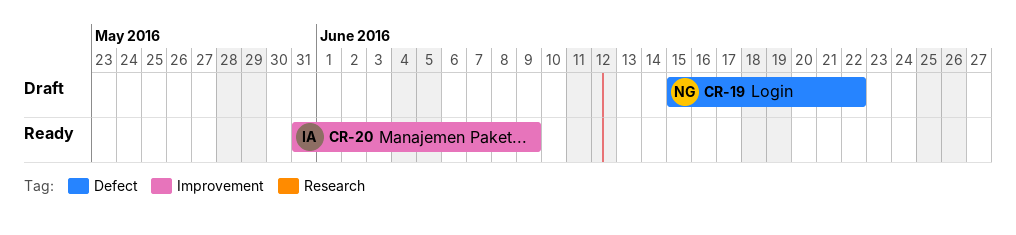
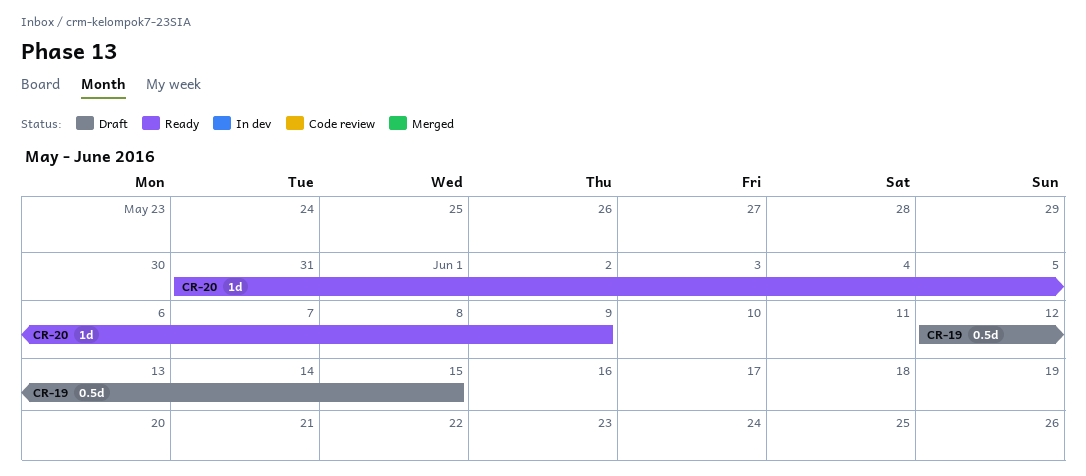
CR-19, start: Jun 15 -> Jun 12
CR-19, due: Jun 22 -> Jun 15

